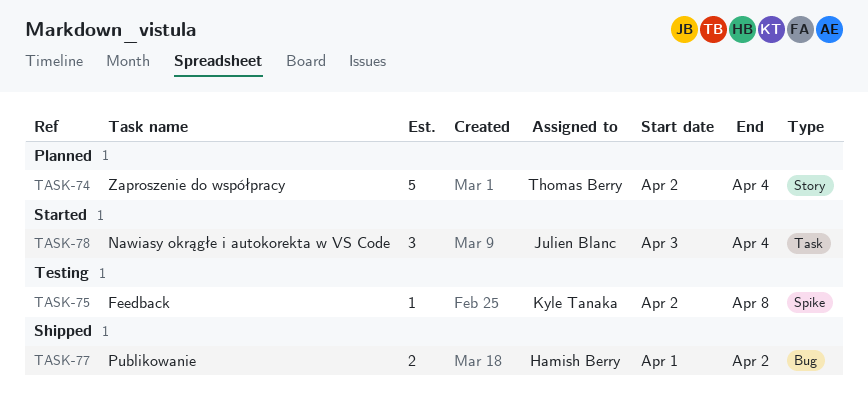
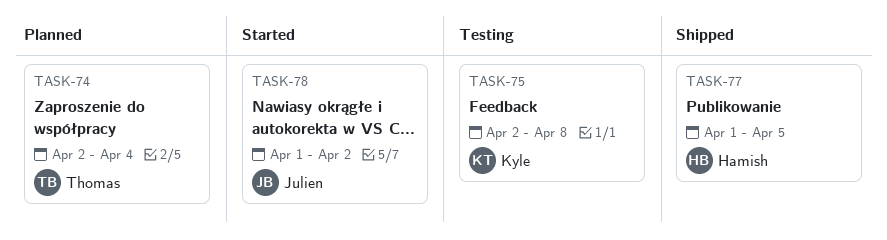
TASK-77, due: Apr 2 -> Apr 5
TASK-78, start: Apr 3 -> Apr 1
TASK-78, due: Apr 4 -> Apr 2

